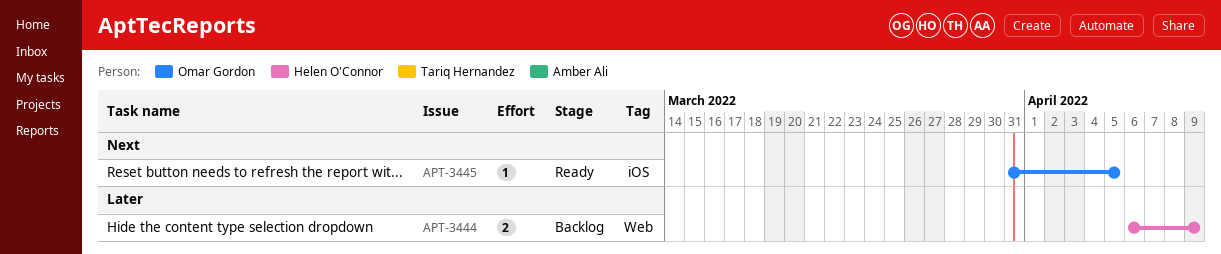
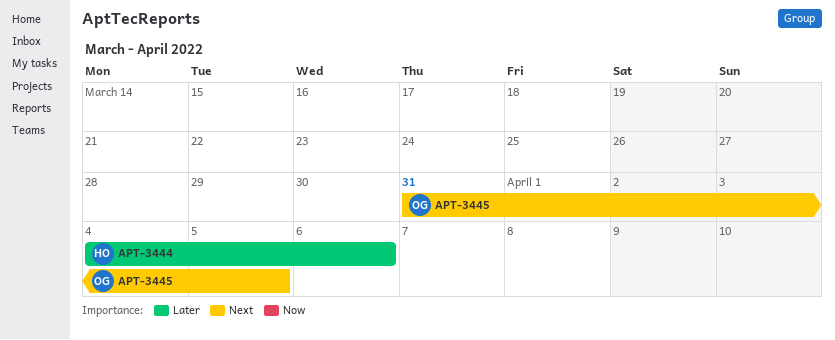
APT-3444, start: Apr 6 -> Apr 4
APT-3444, due: Apr 9 -> Apr 6

